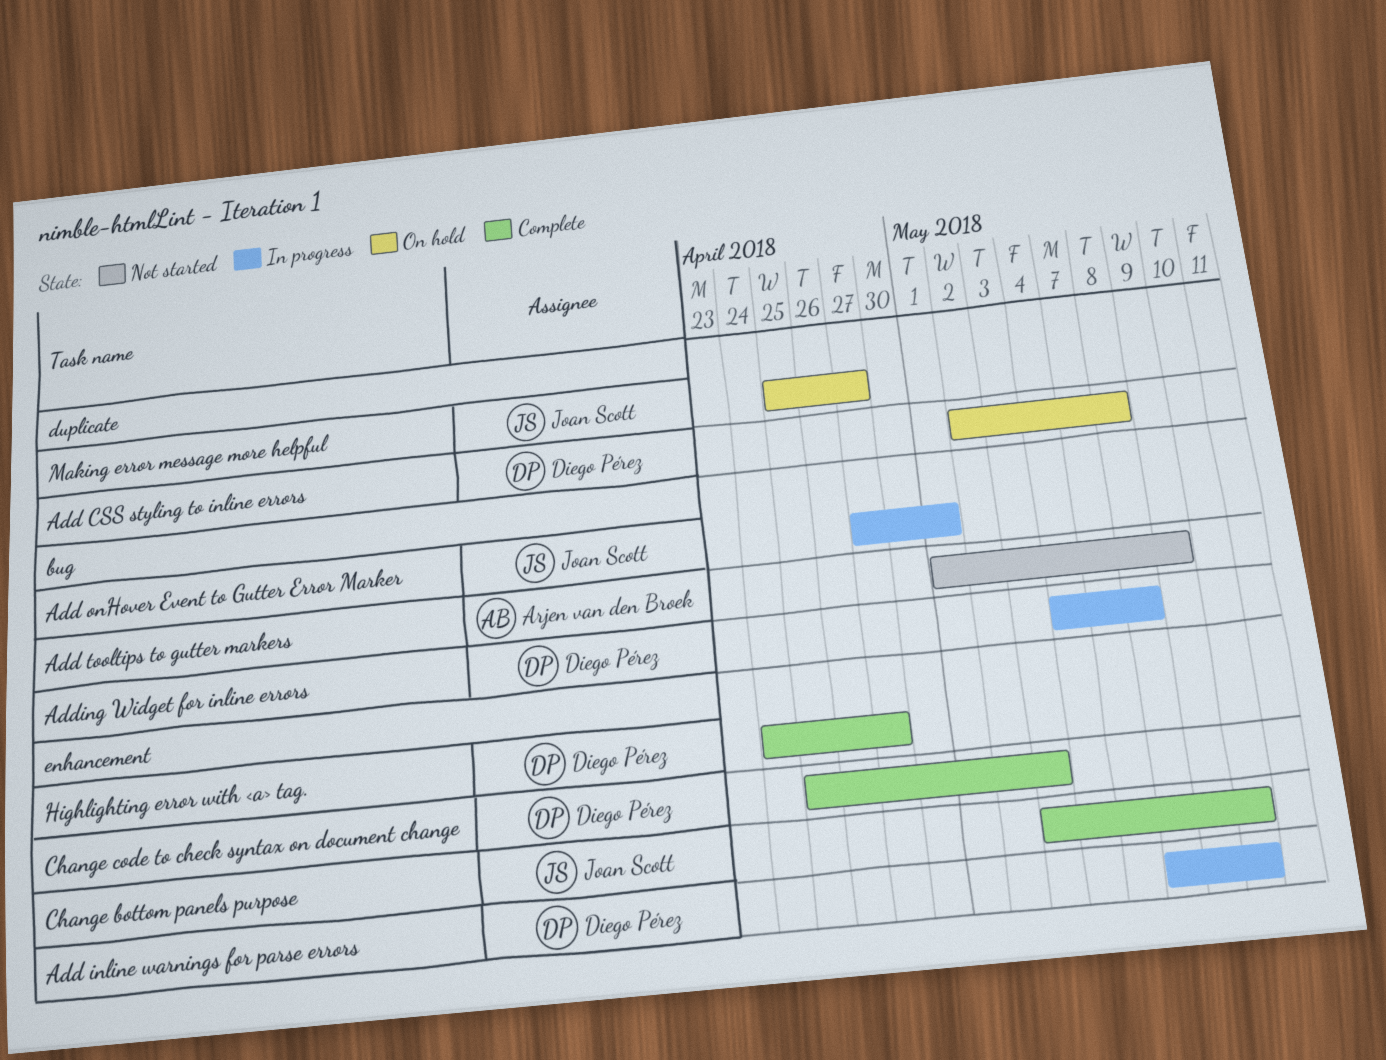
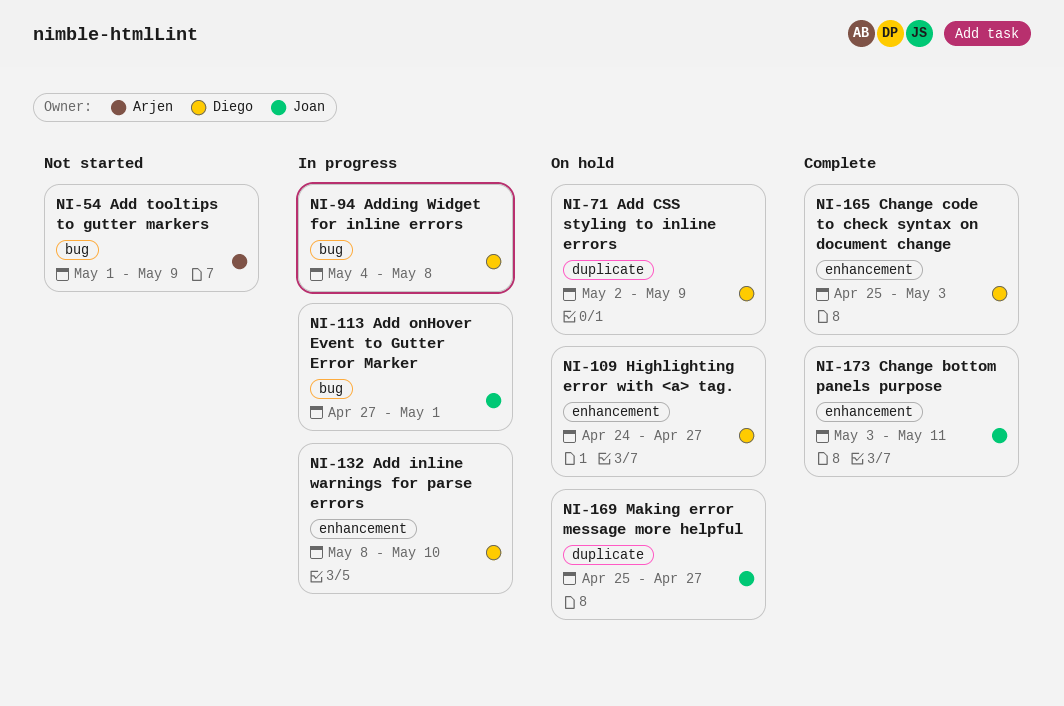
Add CSS styling to inline errors, due: May 8 -> May 9
Change bottom panels purpose, due: May 10 -> May 11
Highlighting error with <a> tag., status: Complete -> On hold

